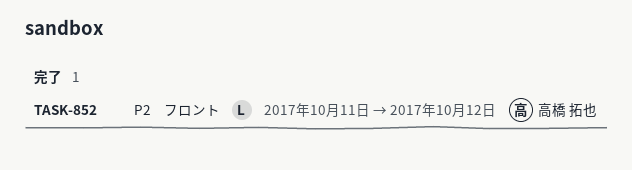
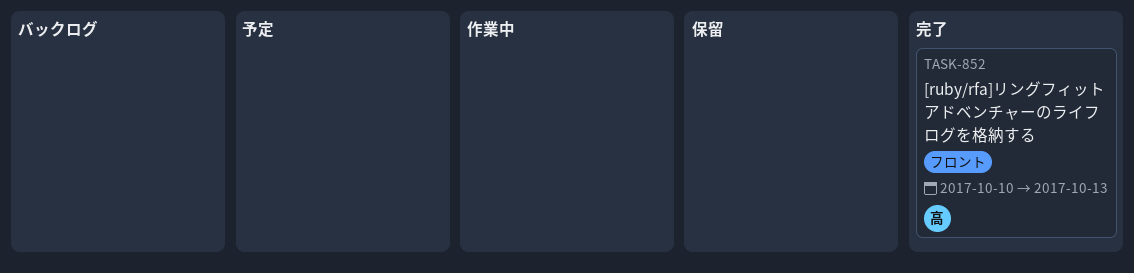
TASK-852, start: Oct 11 -> Oct 10
TASK-852, due: Oct 12 -> Oct 13

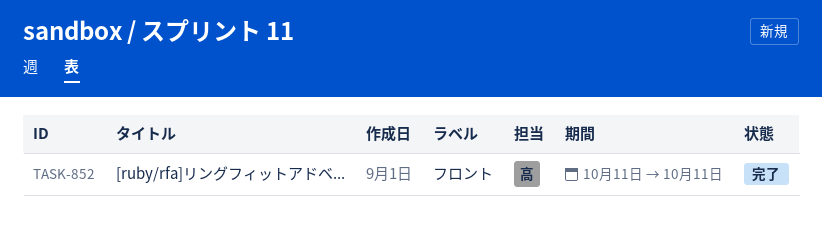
TASK-852, start: Oct 10 -> Oct 11
TASK-852, due: Oct 13 -> Oct 11

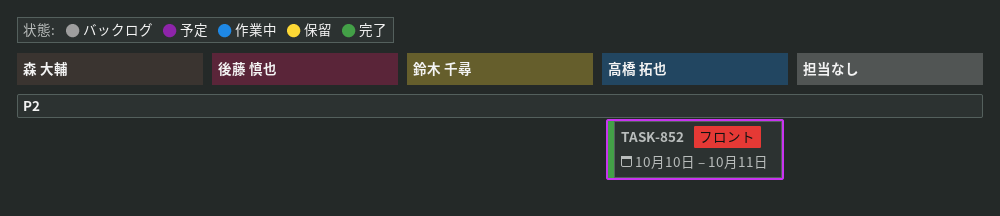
TASK-852, start: Oct 11 -> Oct 10

